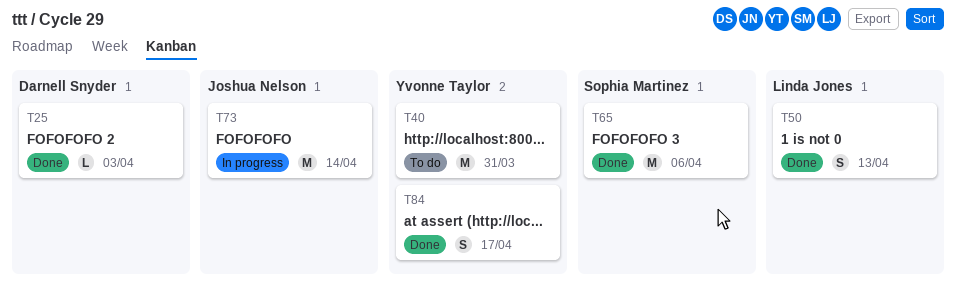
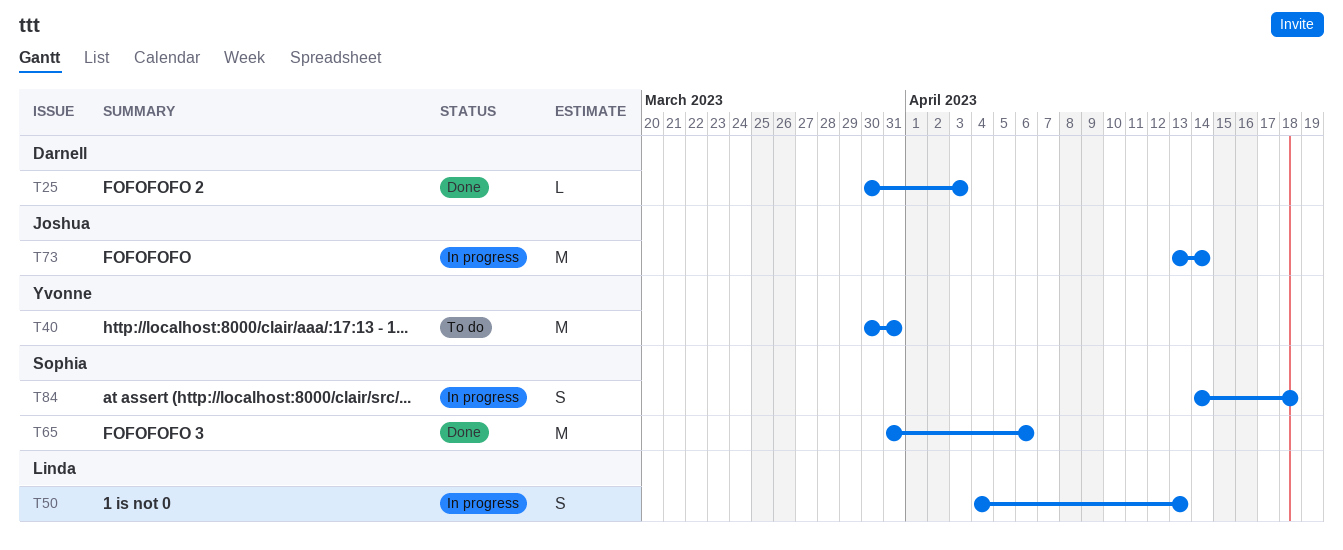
T50, status: Done -> In progress
T84, status: Done -> In progress
T84, owner: Yvonne Taylor -> Sophia Martinez
T84, due: Apr 17 -> Apr 18

